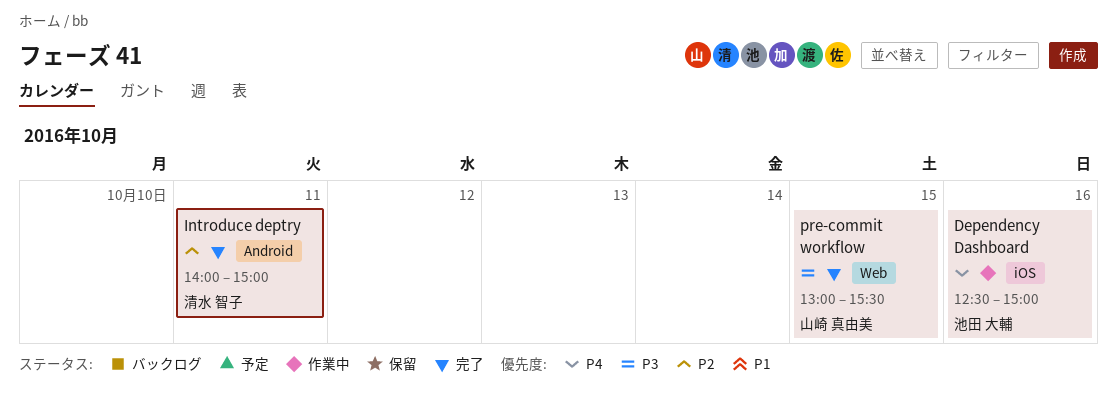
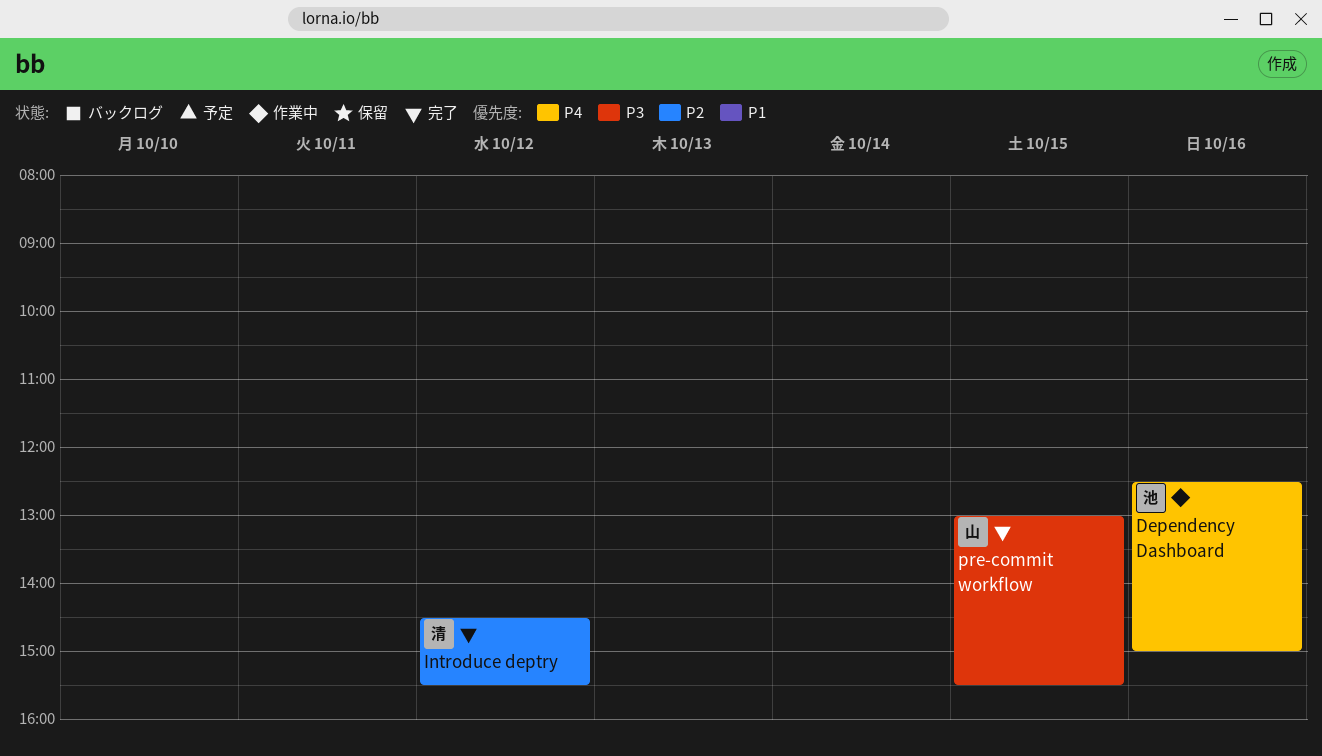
Introduce deptry, day: Oct 11 -> Oct 12
Introduce deptry, begins: 14:00 -> 14:30
Introduce deptry, ends: 15:00 -> 15:30

